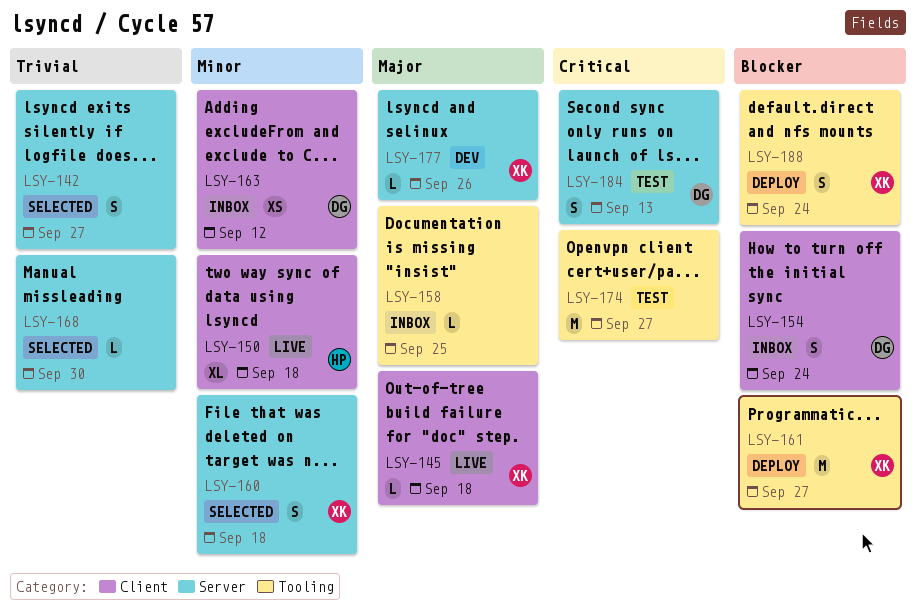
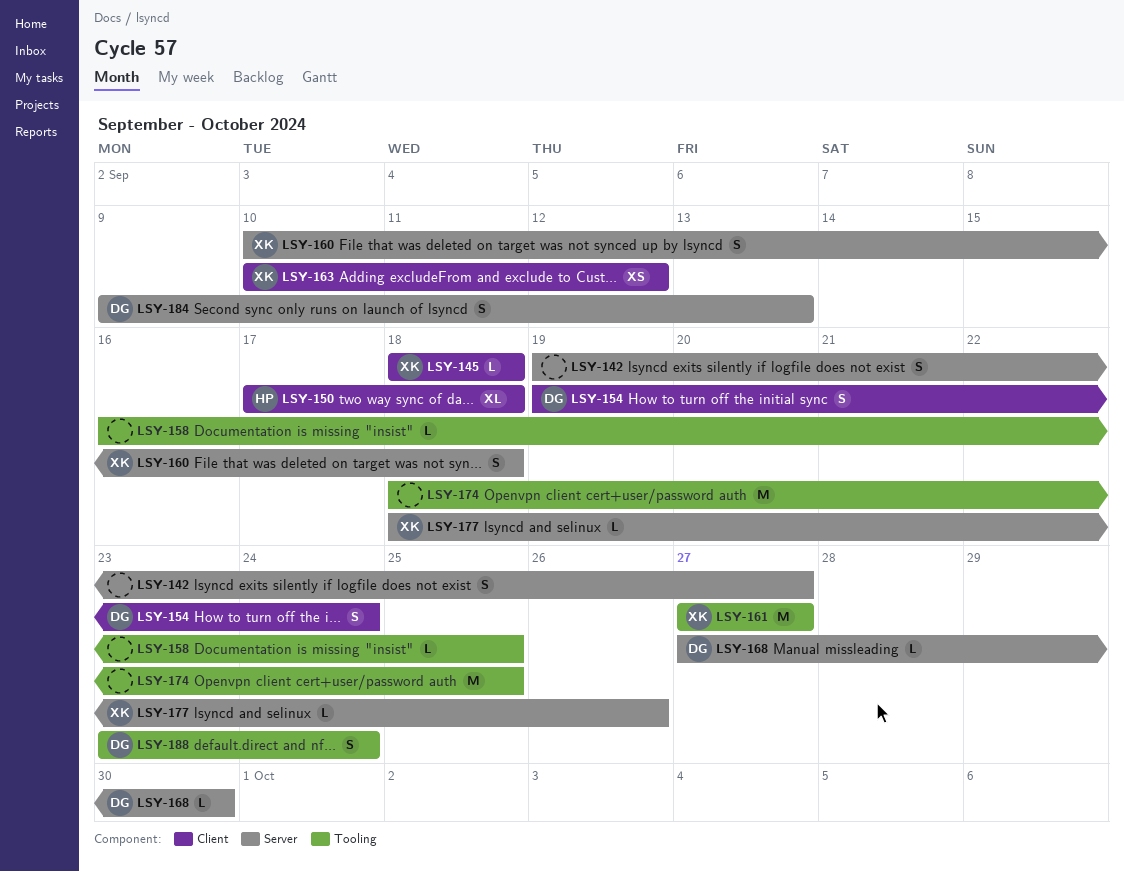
LSY-163, owner: DG -> XK
LSY-168, owner: none -> DG
LSY-174, due: Sep 27 -> Sep 25
LSY-188, owner: XK -> DG

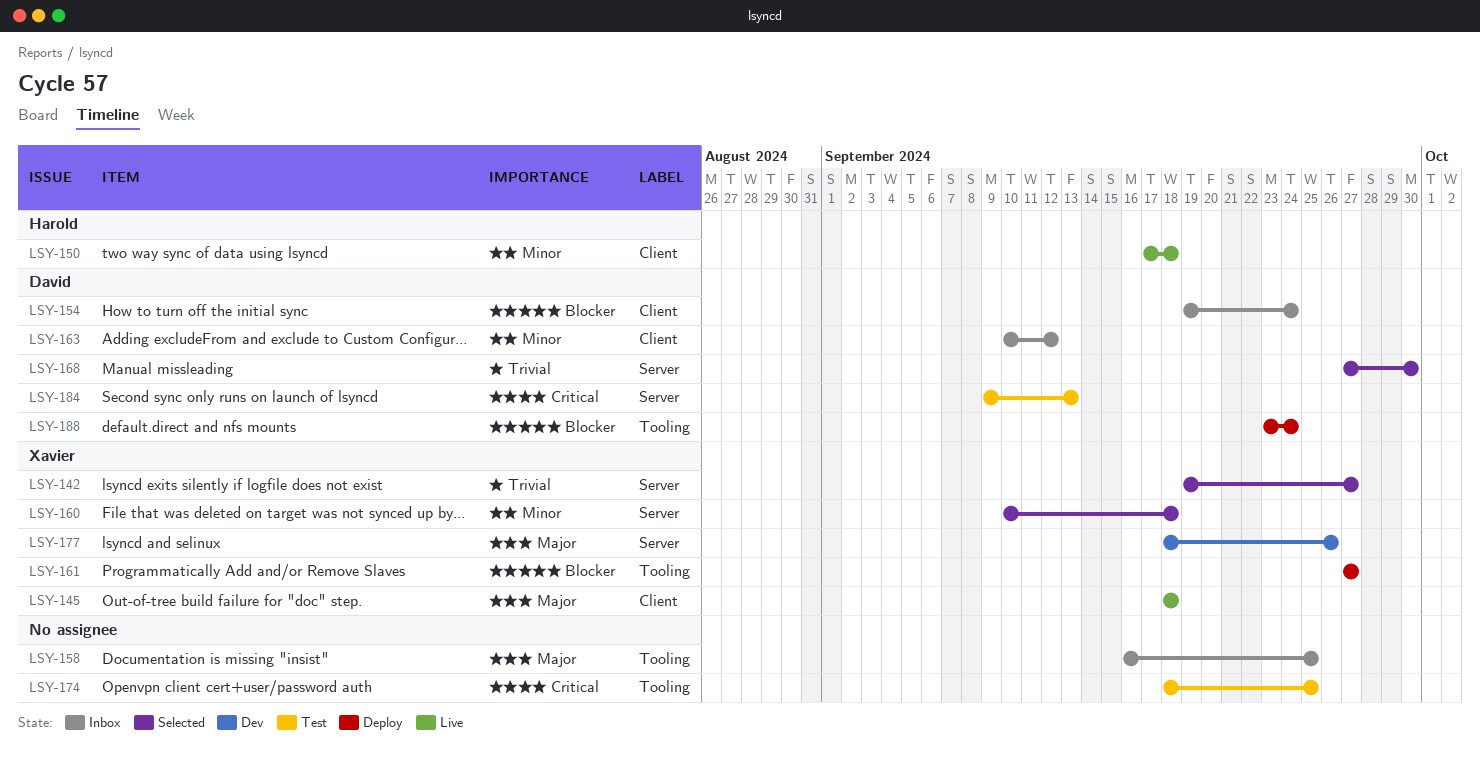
LSY-142, owner: none -> Xavier
LSY-163, owner: Xavier -> David

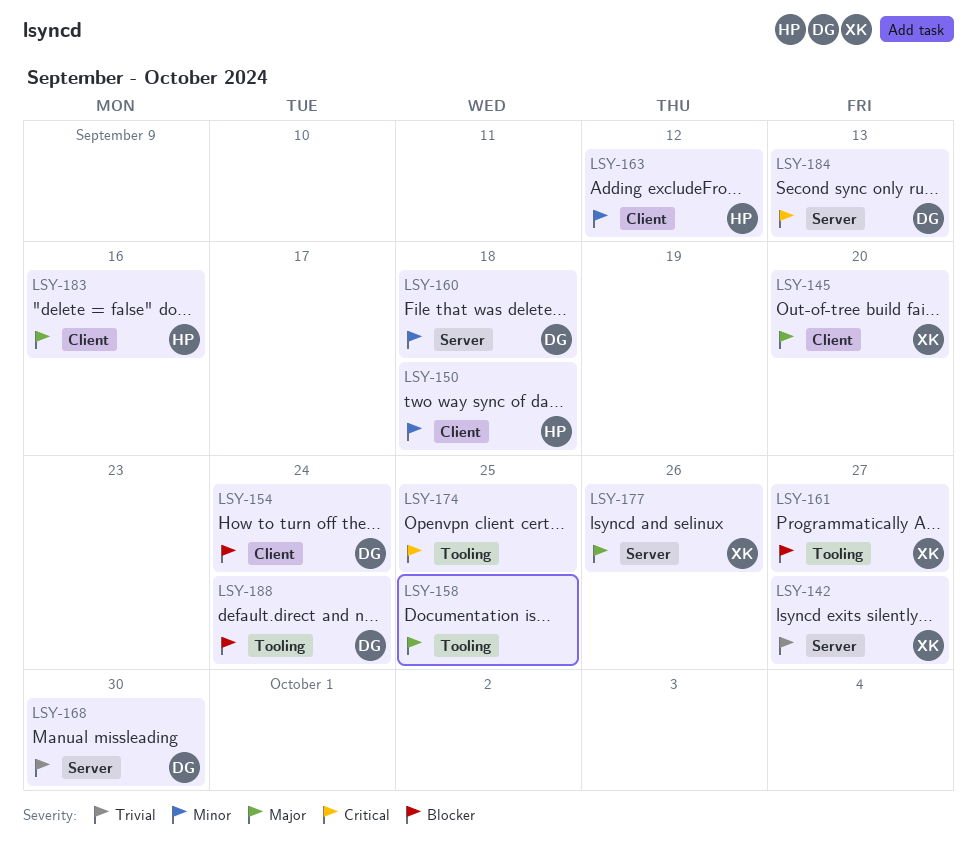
LSY-145, due: Sep 18 -> Sep 20
LSY-160, owner: Xavier -> David
LSY-163, owner: David -> Harold
LSY-183: none -> present

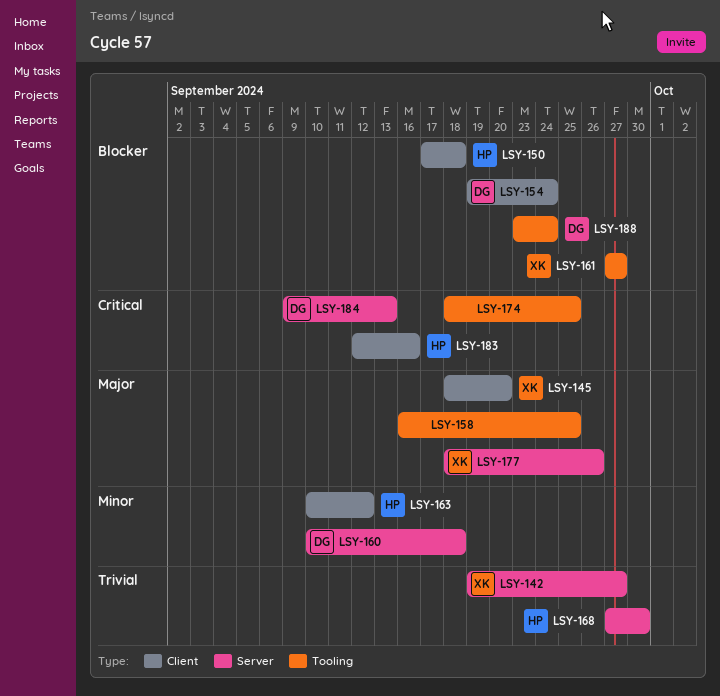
LSY-150, priority: Minor -> Blocker
LSY-168, owner: DG -> HP
LSY-183, priority: Major -> Critical

